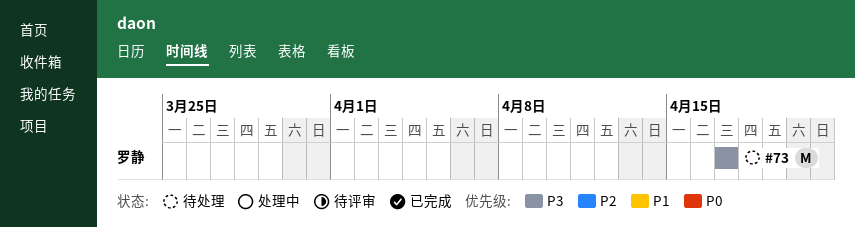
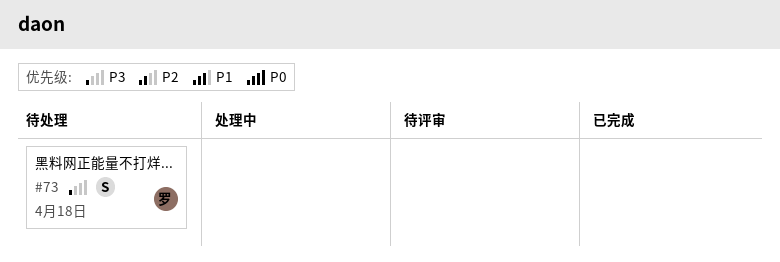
#73, estimate: M -> S
#73, due: Apr 17 -> Apr 18

